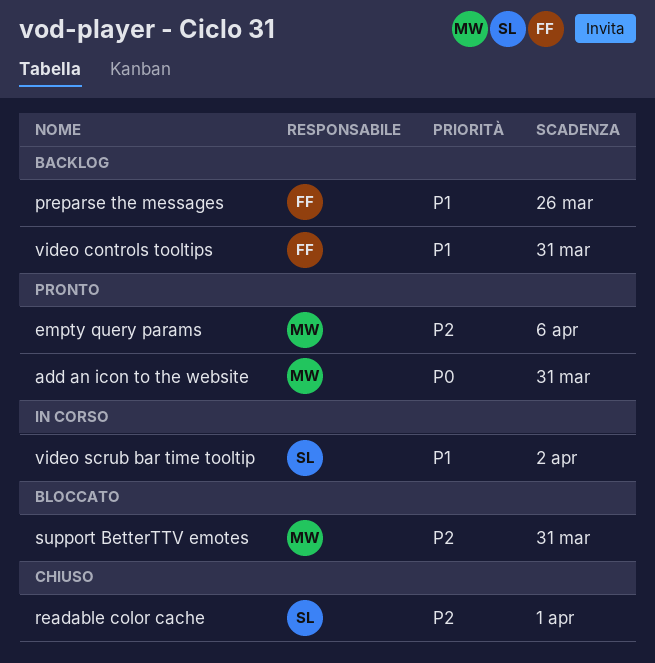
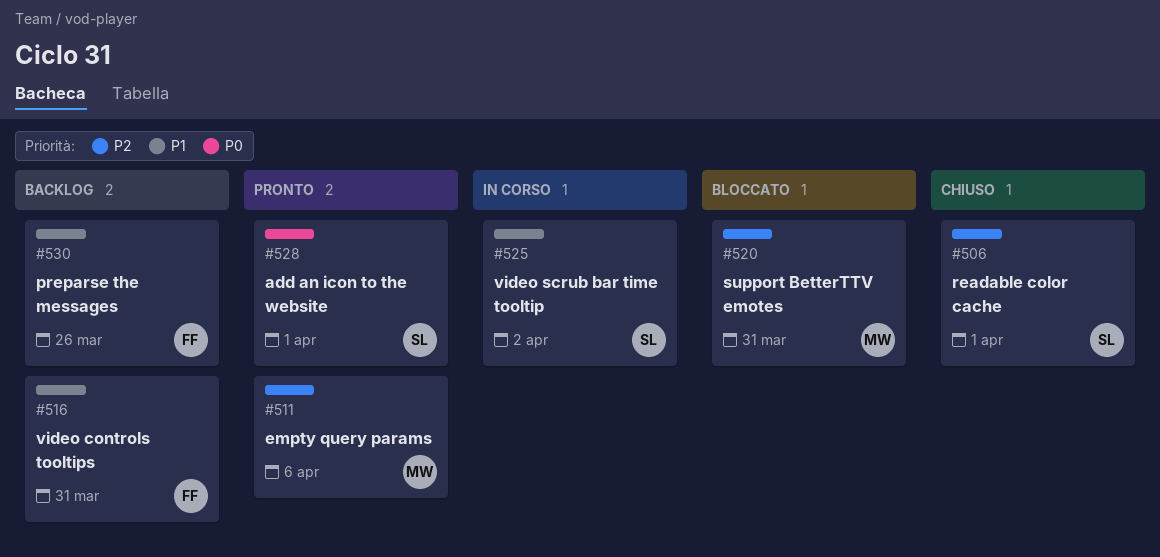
add an icon to the website, owner: MW -> SL
add an icon to the website, due: Mar 31 -> Apr 1

